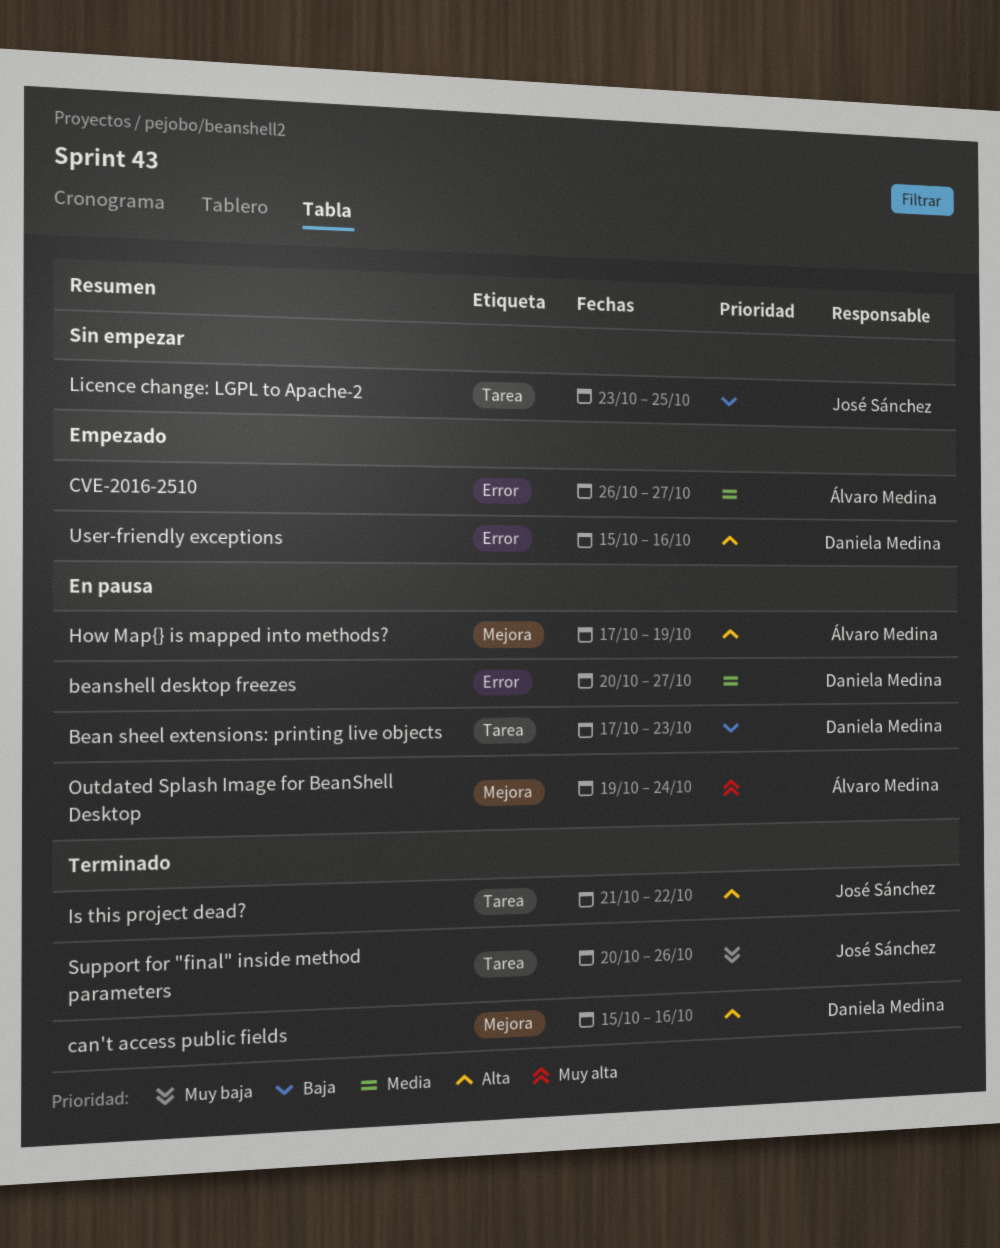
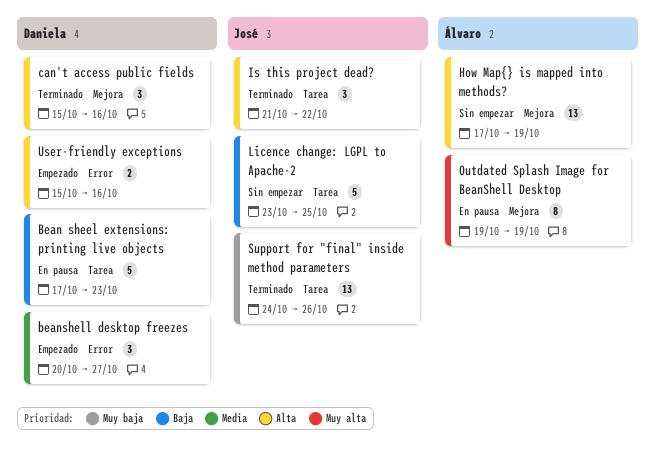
beanshell desktop freezes, status: En pausa -> Empezado
CVE-2016-2510: present -> none
How Map{} is mapped into methods?, status: En pausa -> Sin empezar
Outdated Splash Image for BeanShell Desktop, due: Oct 24 -> Oct 19
Support for "final" inside method parameters, start: Oct 20 -> Oct 24

